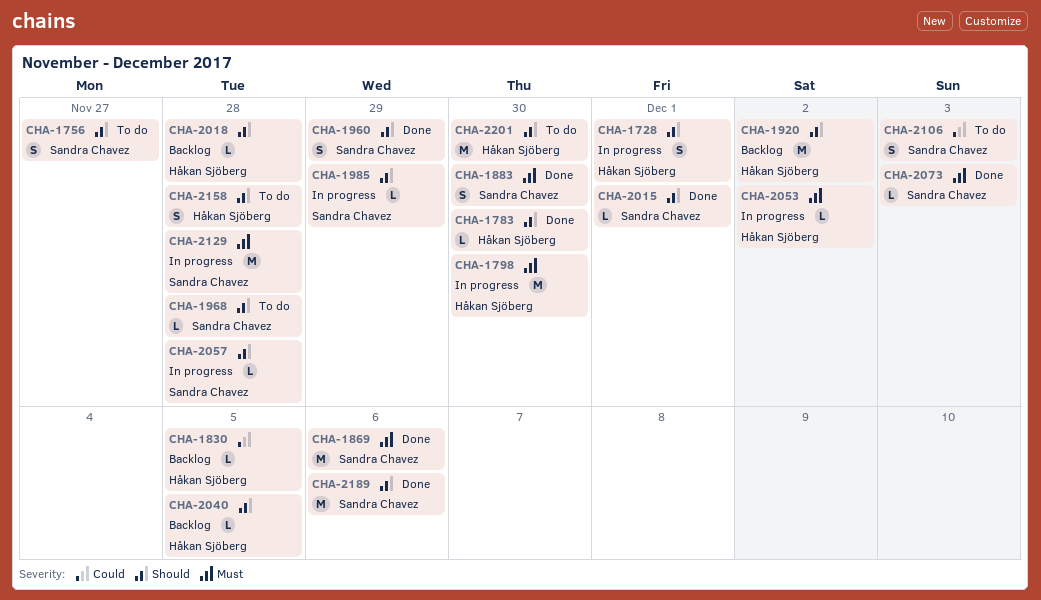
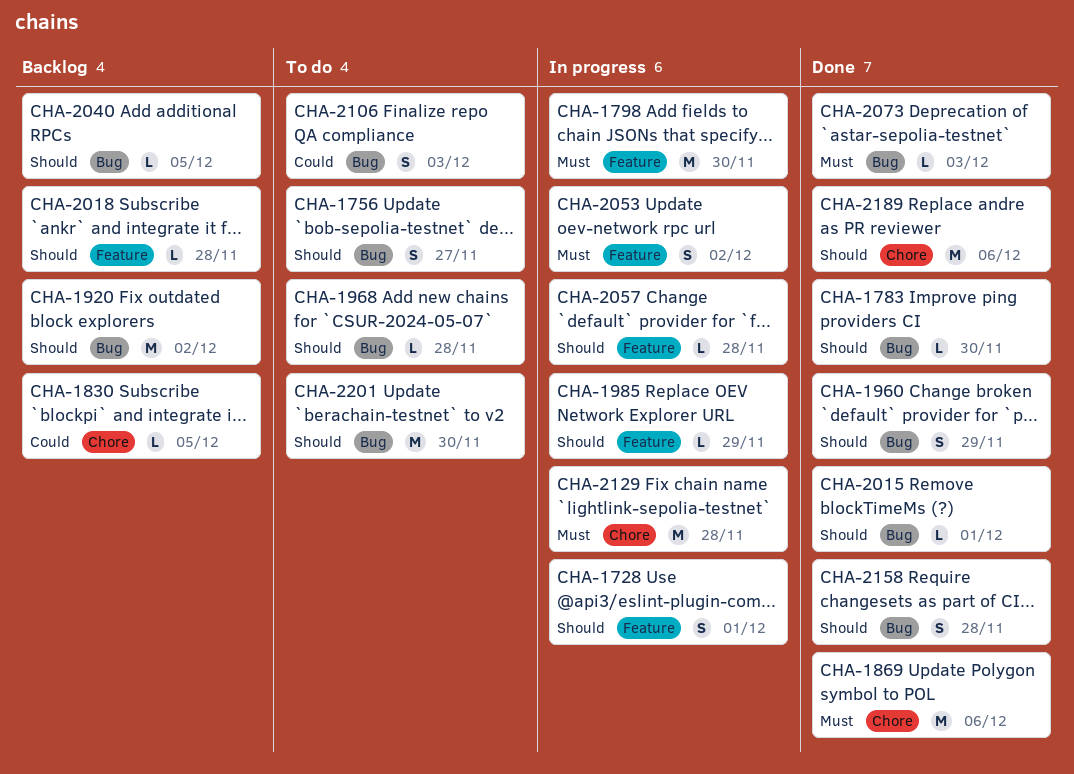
CHA-1883: present -> none
CHA-2053, estimate: L -> S
CHA-2158, status: To do -> Done

